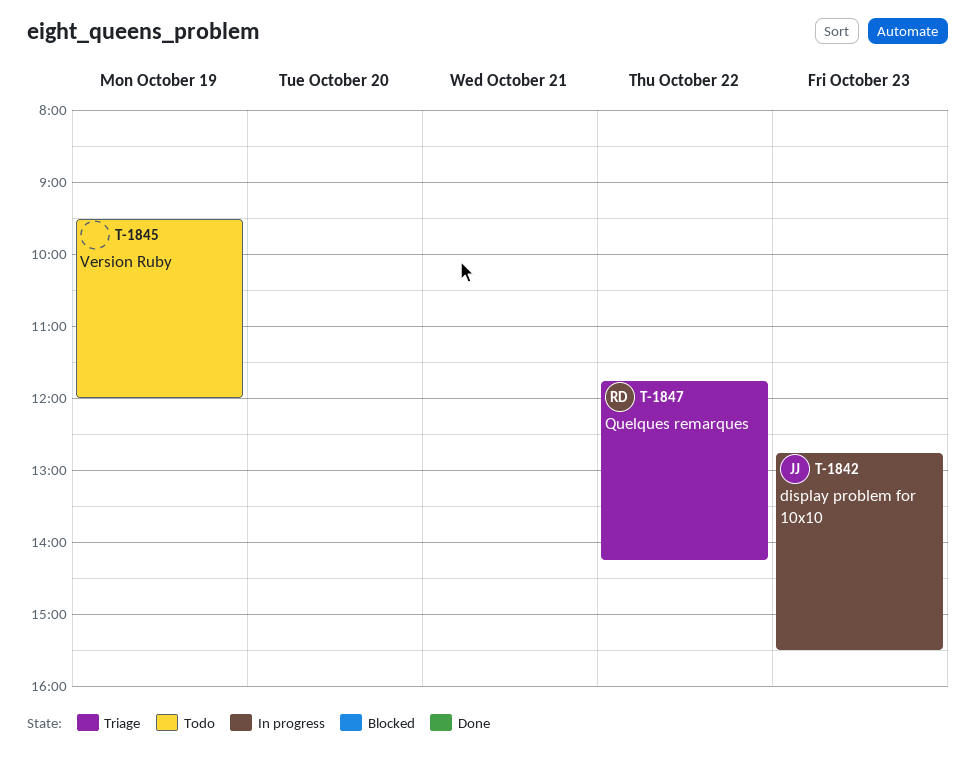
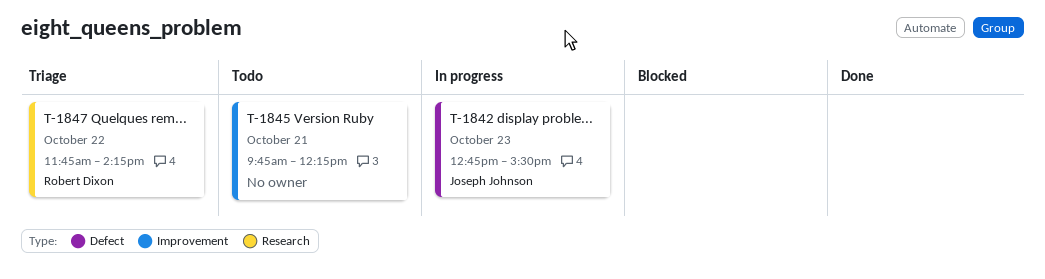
T-1845, day: Oct 19 -> Oct 21
T-1845, begins: 09:30 -> 09:45
T-1845, ends: 12:00 -> 12:15

